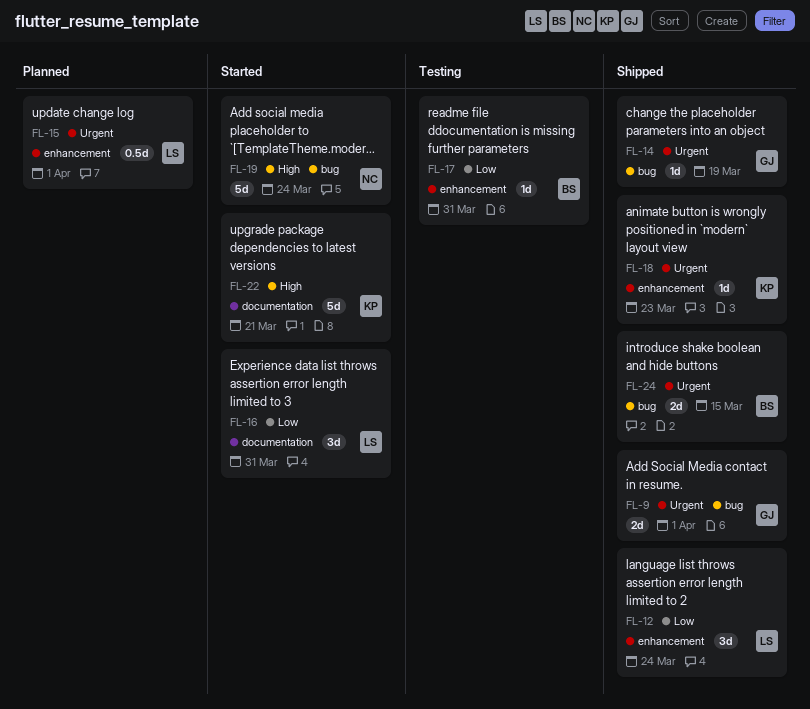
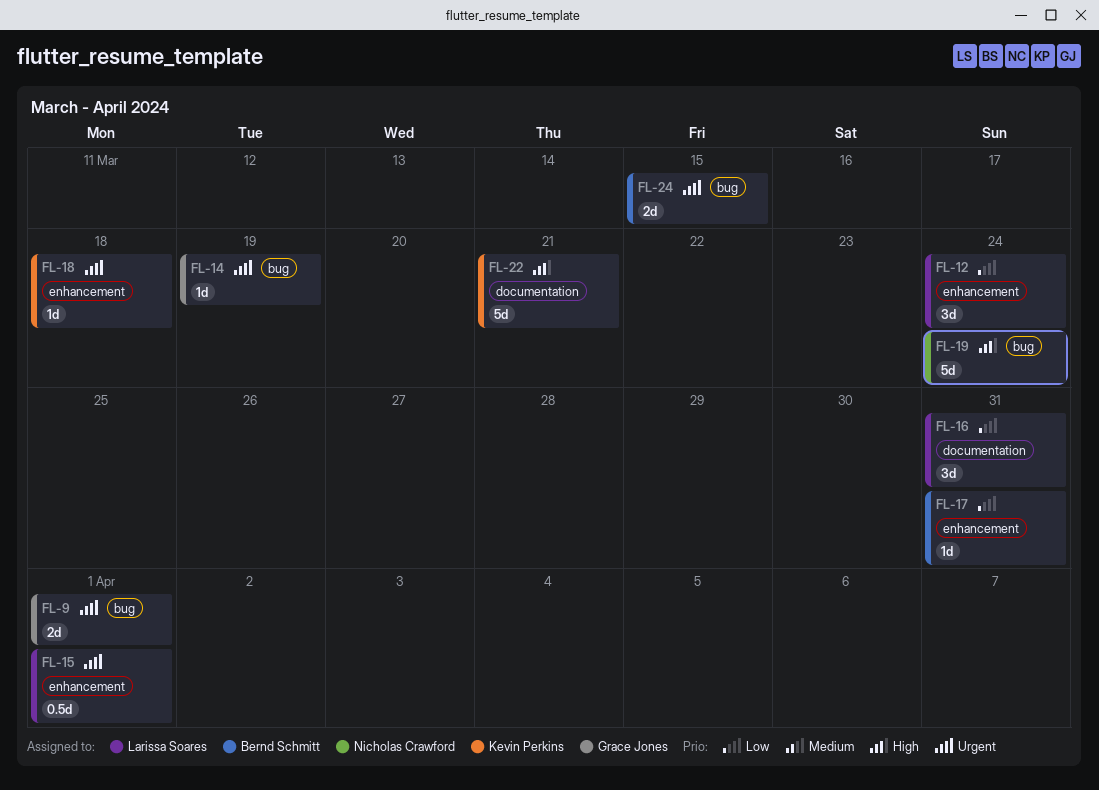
FL-18, due: Mar 23 -> Mar 18

